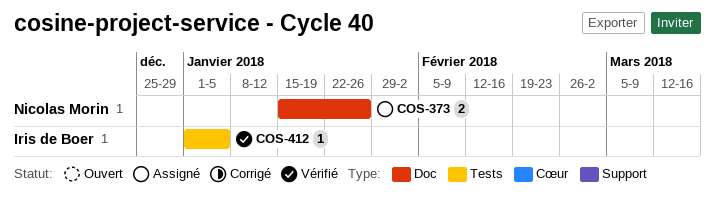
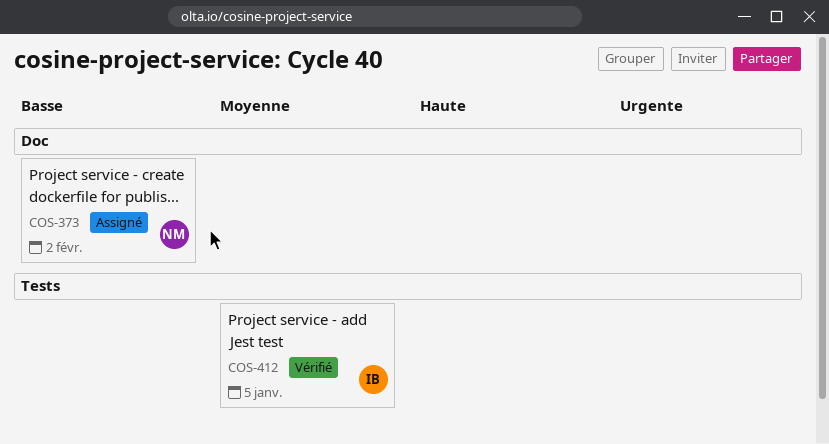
COS-373, due: Jan 26 -> Feb 2

